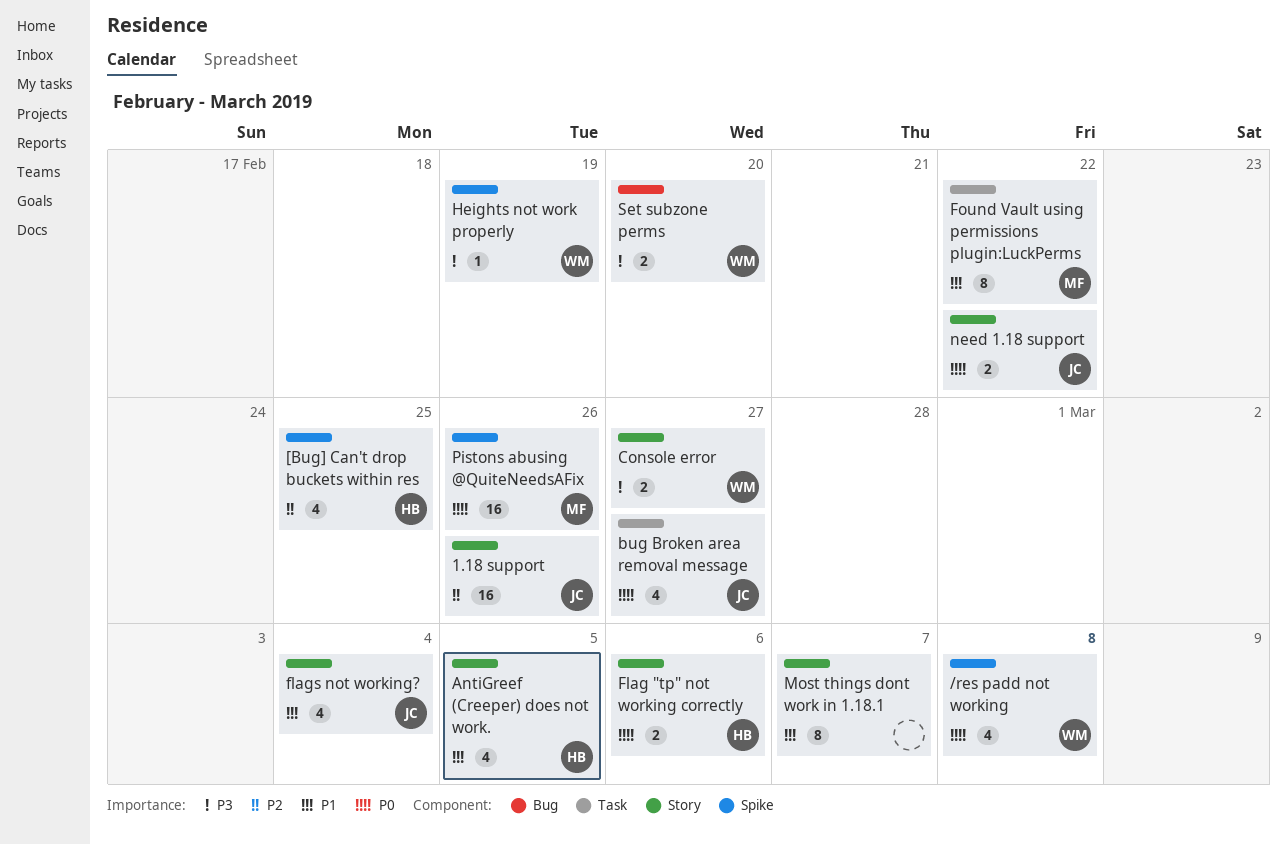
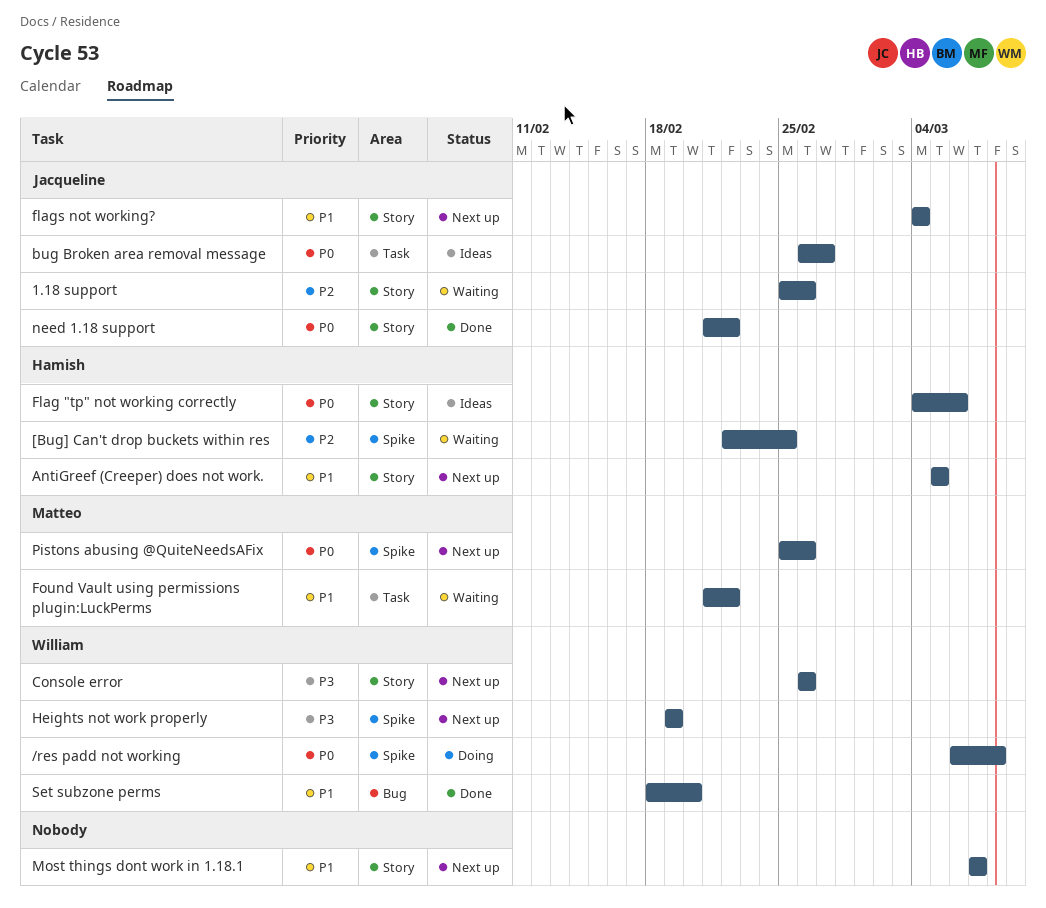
Console error, due: Feb 27 -> Feb 26
Set subzone perms, priority: P3 -> P1

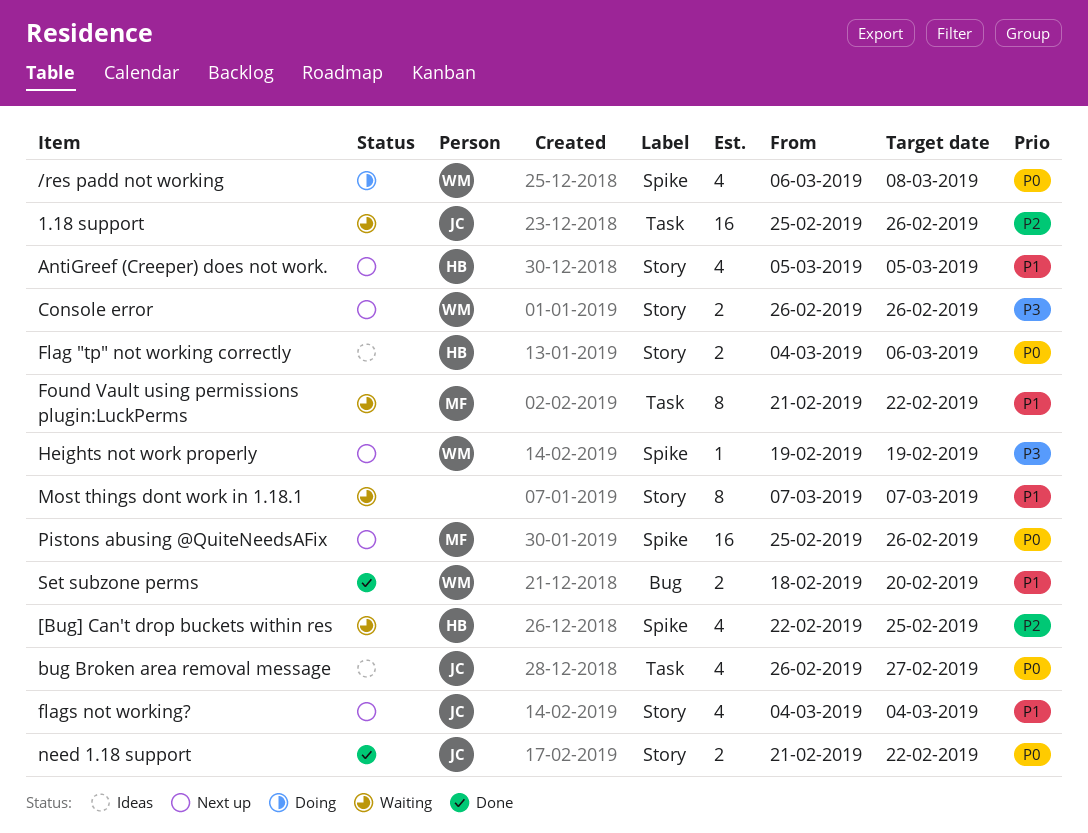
1.18 support, label: Story -> Task
Most things dont work in 1.18.1, status: Next up -> Waiting

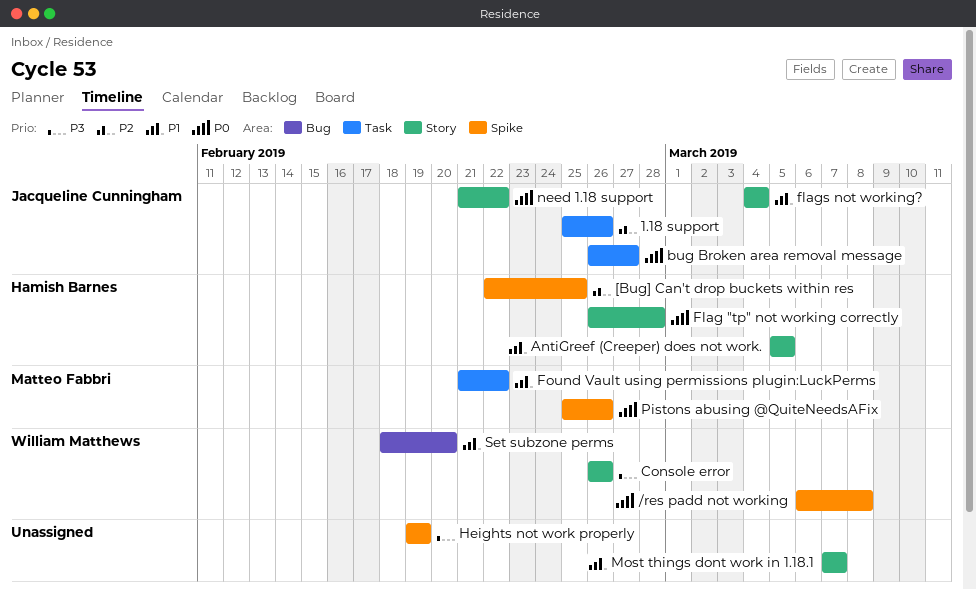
Flag "tp" not working correctly, start: Mar 4 -> Feb 26
Flag "tp" not working correctly, due: Mar 6 -> Feb 28
Heights not work properly, owner: William Matthews -> none

